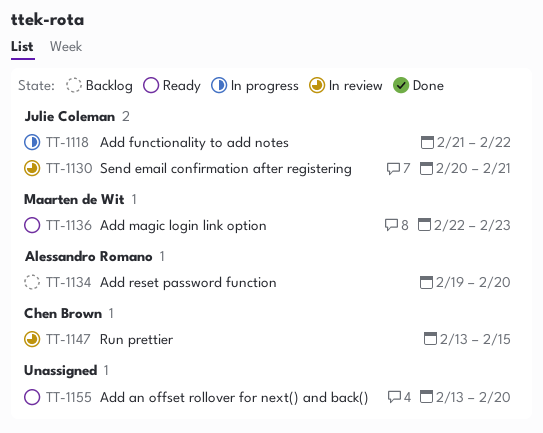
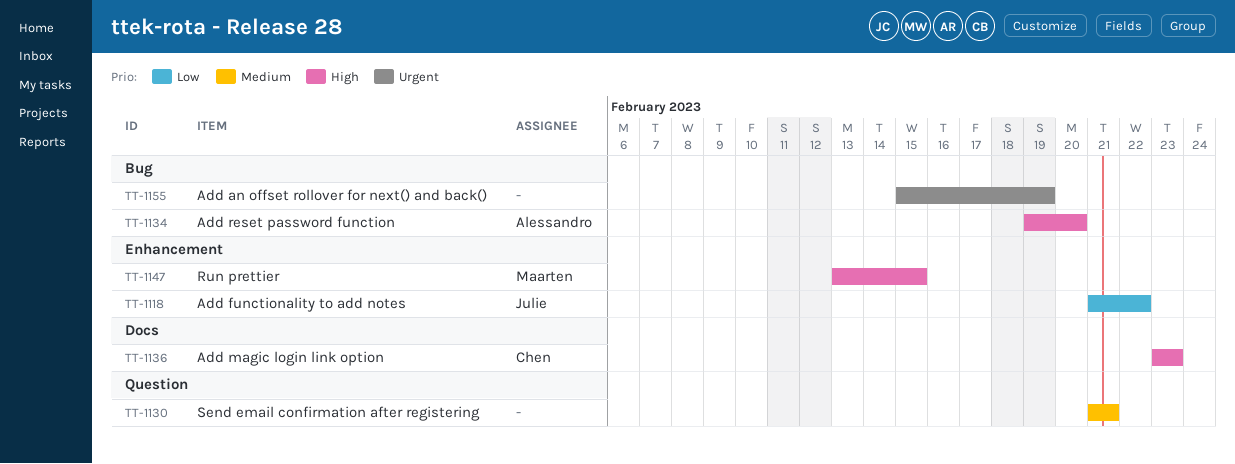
TT-1130, owner: Julie Coleman -> none
TT-1130, start: Feb 20 -> Feb 21
TT-1136, owner: Maarten de Wit -> Chen Brown
TT-1136, start: Feb 22 -> Feb 23
TT-1147, owner: Chen Brown -> Maarten de Wit
TT-1155, start: Feb 13 -> Feb 15
TT-1155, due: Feb 20 -> Feb 19

